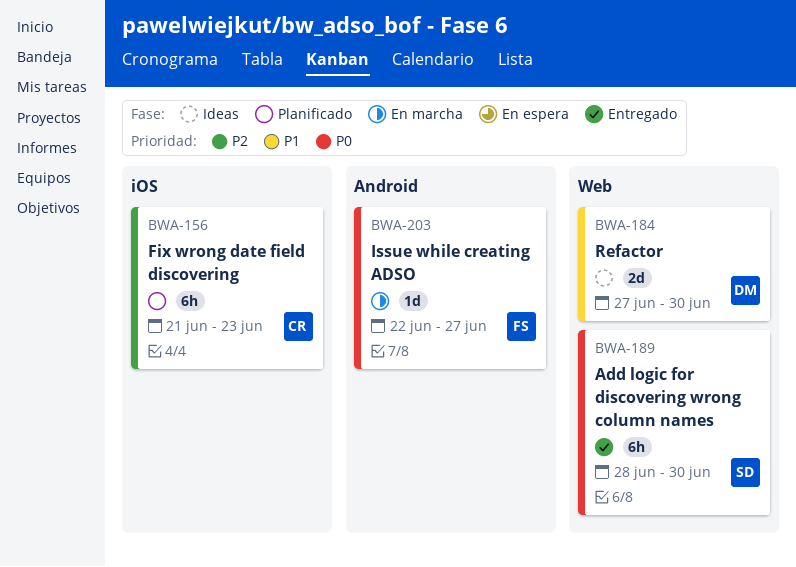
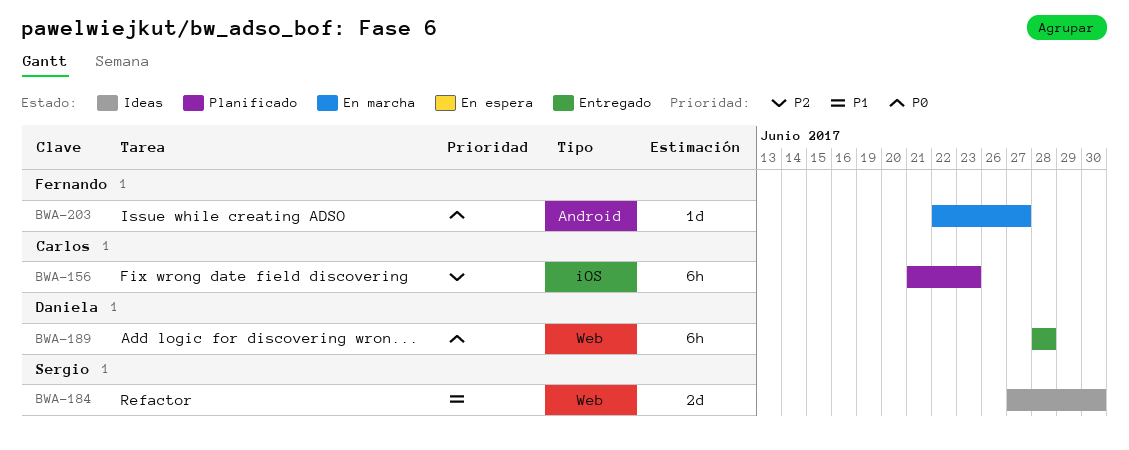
BWA-184, owner: Daniela -> Sergio
BWA-189, owner: Sergio -> Daniela
BWA-189, due: Jun 30 -> Jun 28

